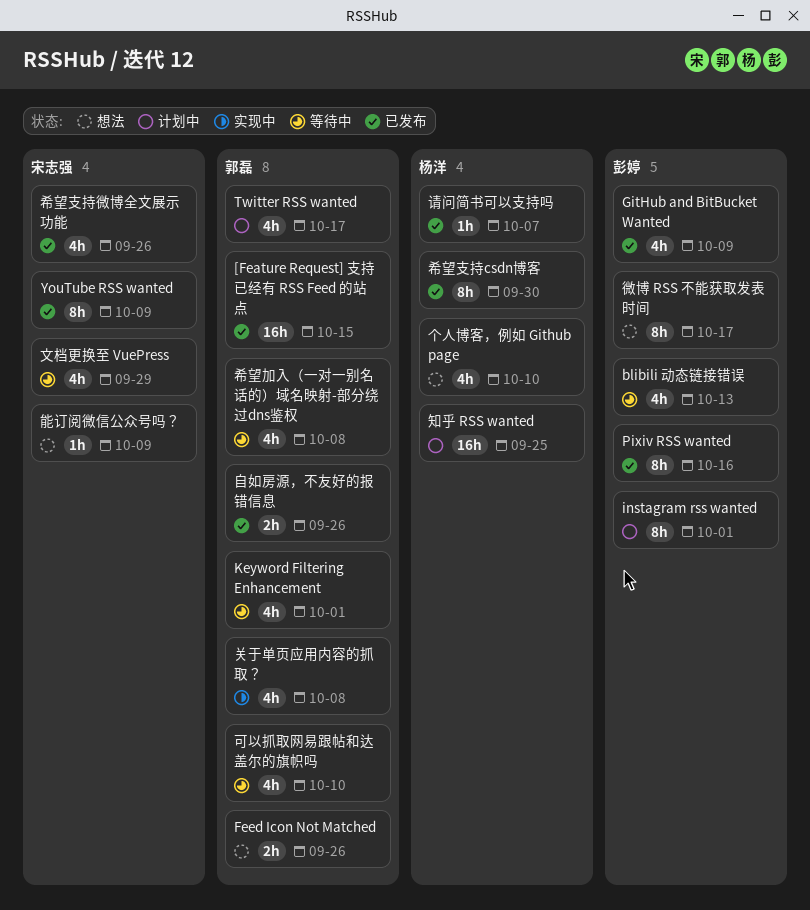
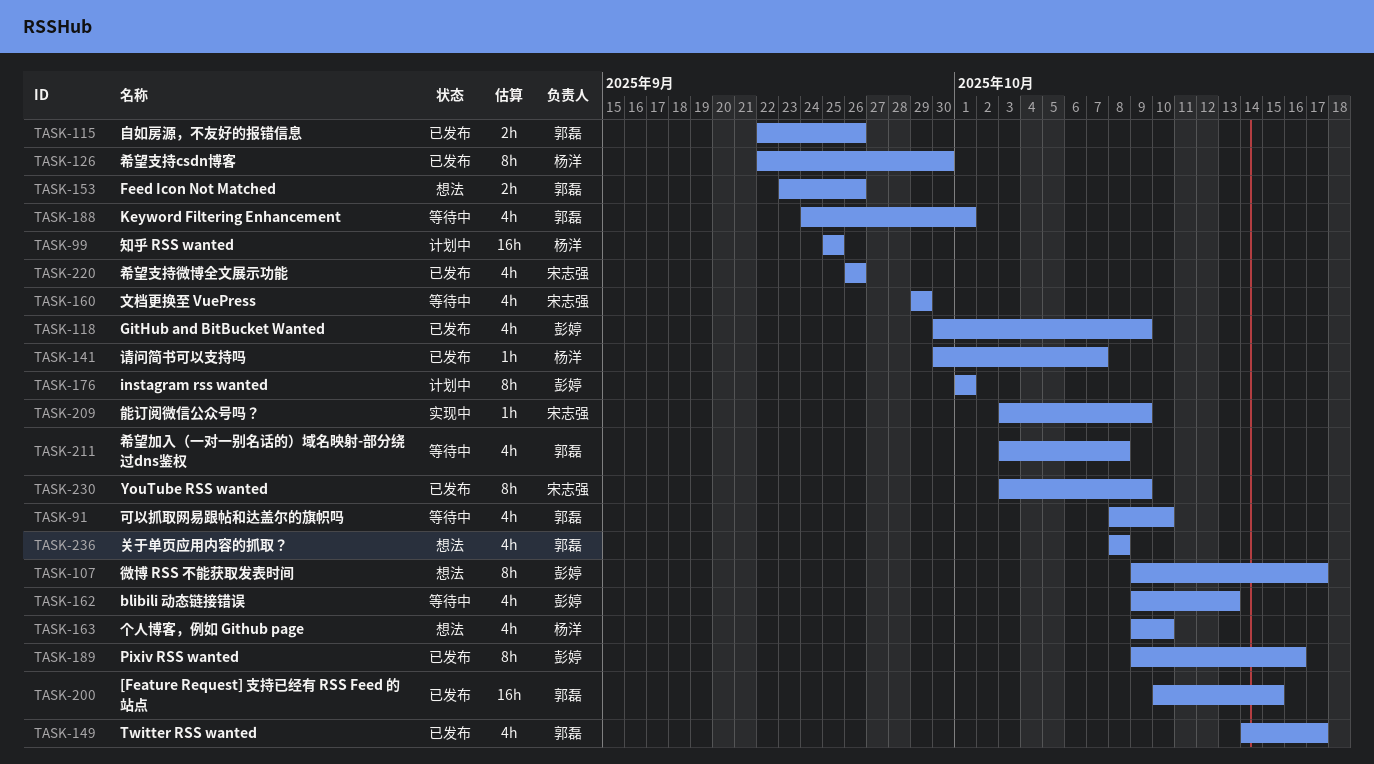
Twitter RSS wanted, status: 计划中 -> 已发布
关于单页应用内容的抓取？, status: 实现中 -> 想法
能订阅微信公众号吗？, status: 想法 -> 实现中

